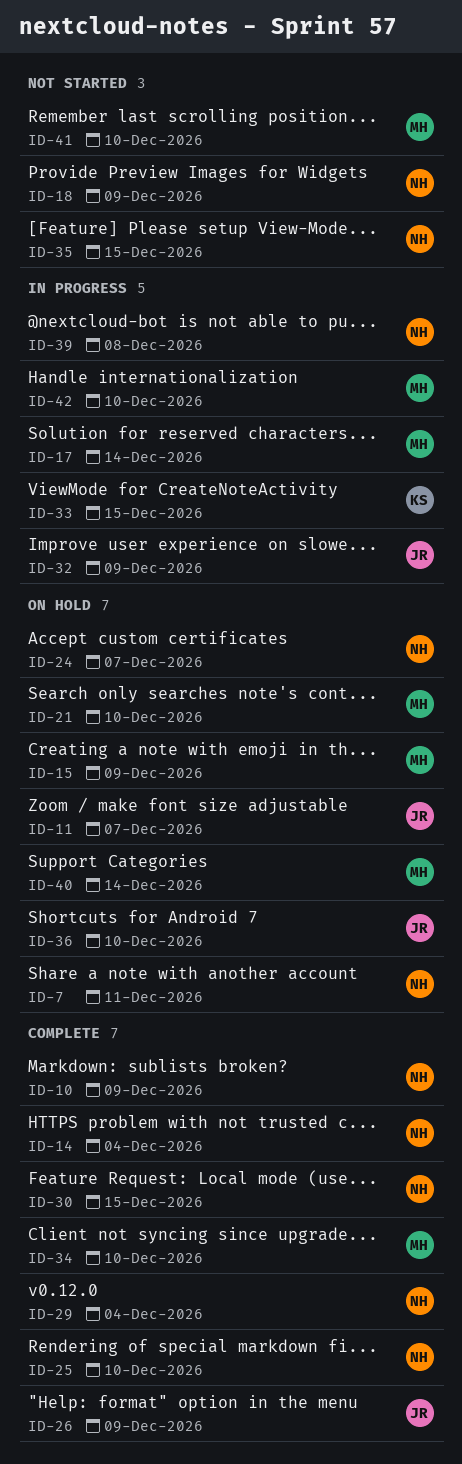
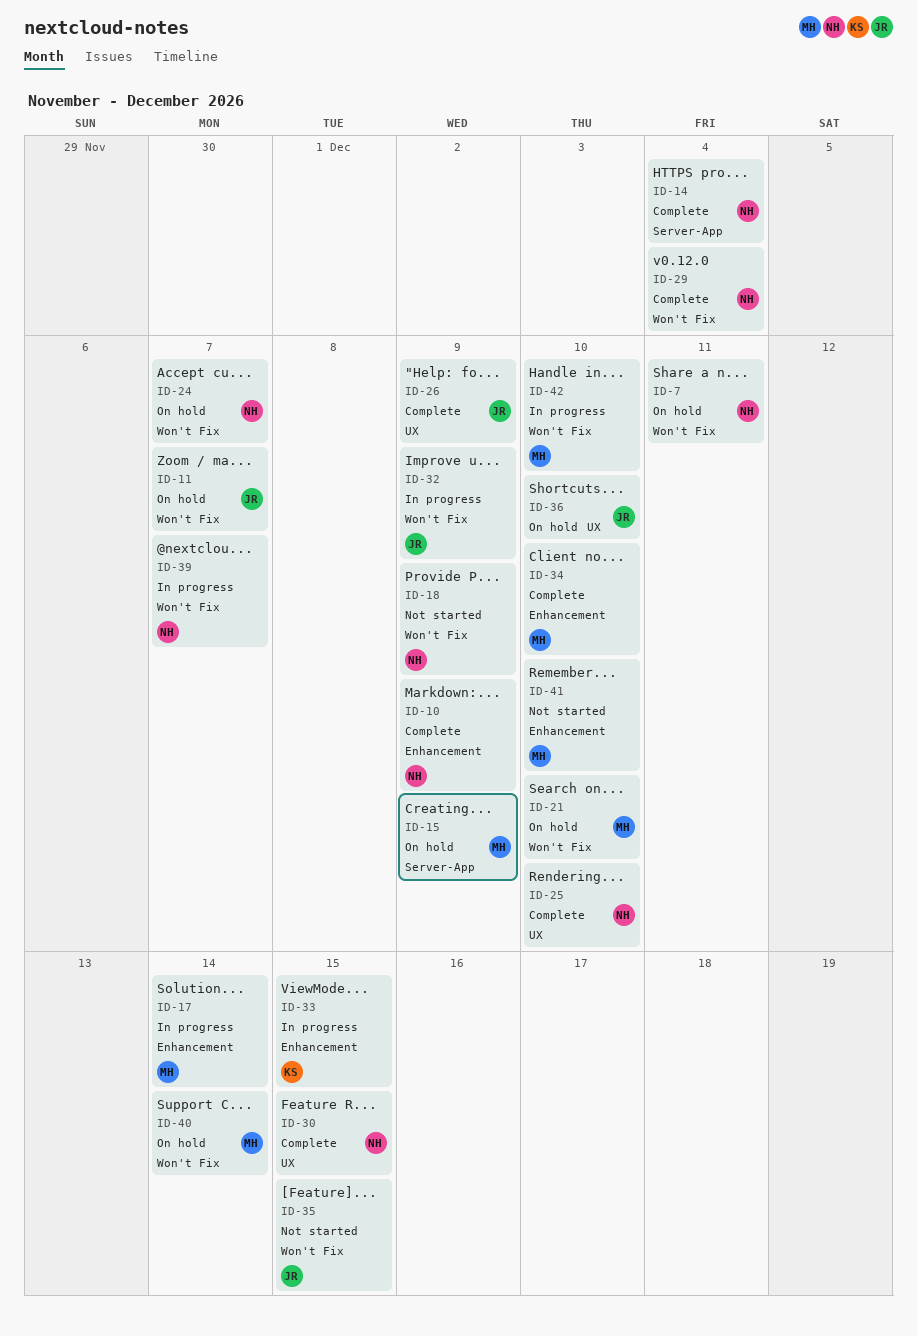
ID-35, owner: NH -> JR
ID-39, due: Dec 8 -> Dec 7

